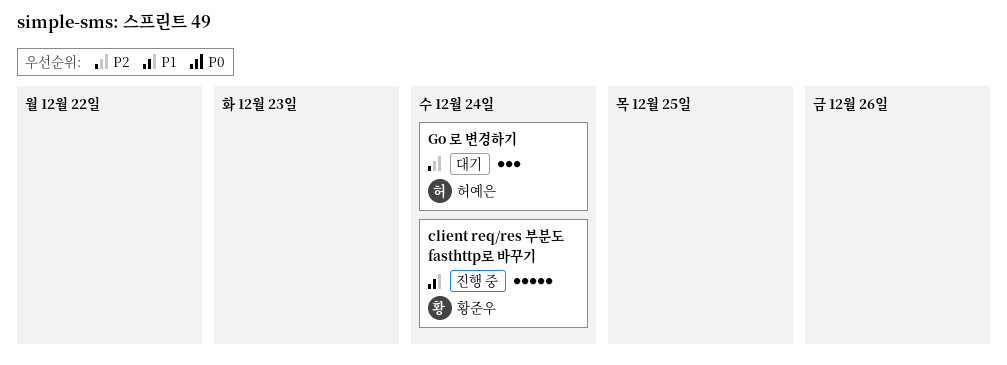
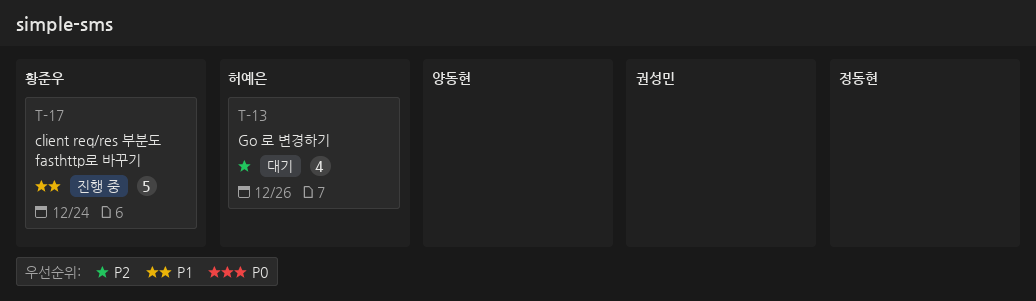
Go 로 변경하기, estimate: 3 -> 4
Go 로 변경하기, due: Dec 24 -> Dec 26

